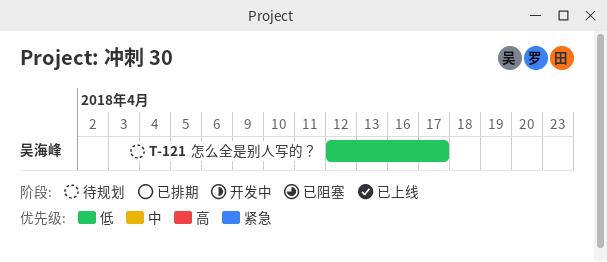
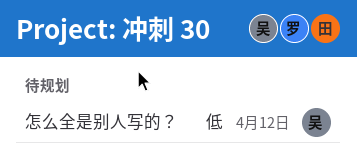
怎么全是别人写的？, due: Apr 17 -> Apr 12

